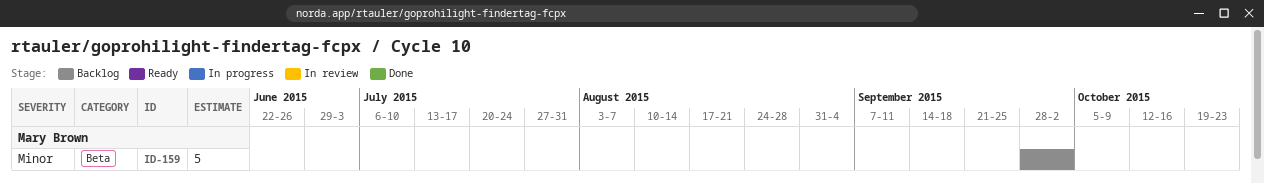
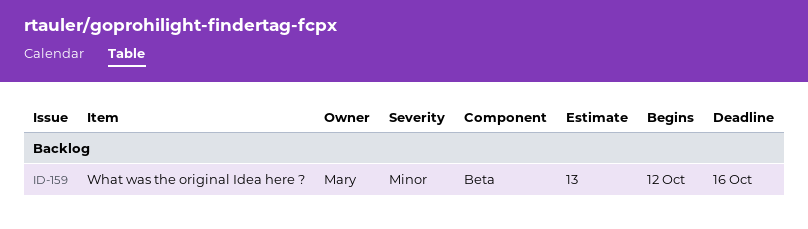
ID-159, estimate: 5 -> 13
ID-159, start: Sep 28 -> Oct 12
ID-159, due: Oct 2 -> Oct 16

